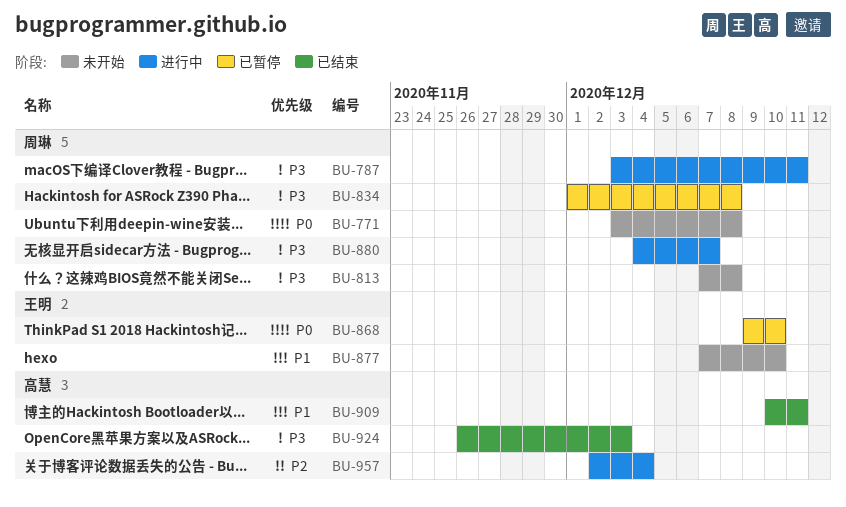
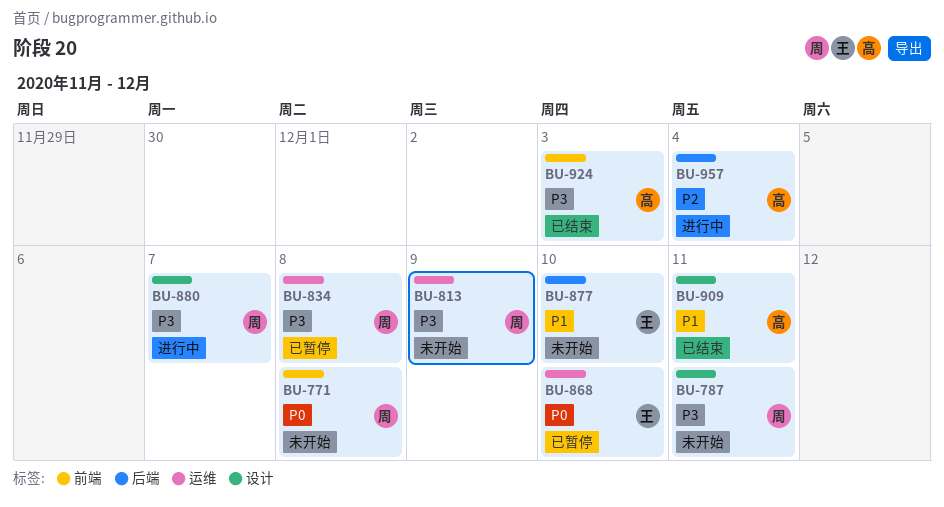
BU-787, status: 进行中 -> 未开始
BU-813, due: Dec 8 -> Dec 9

